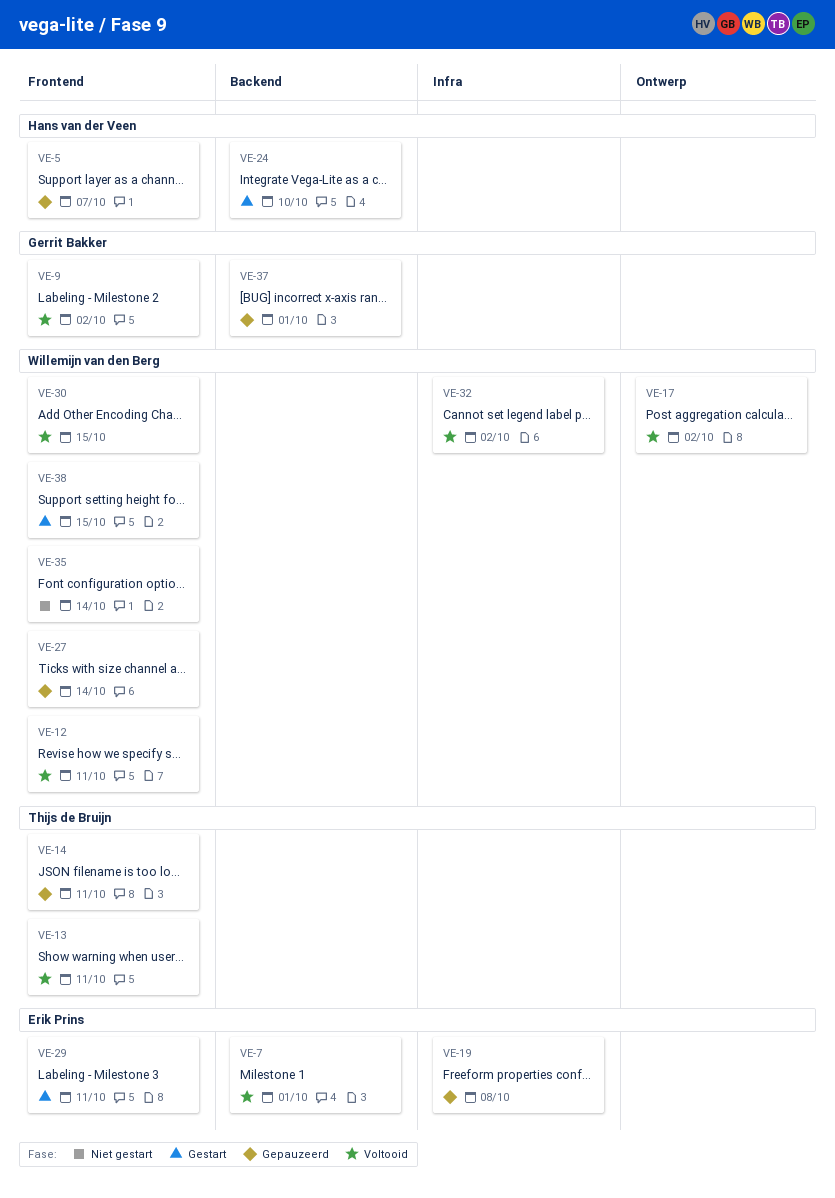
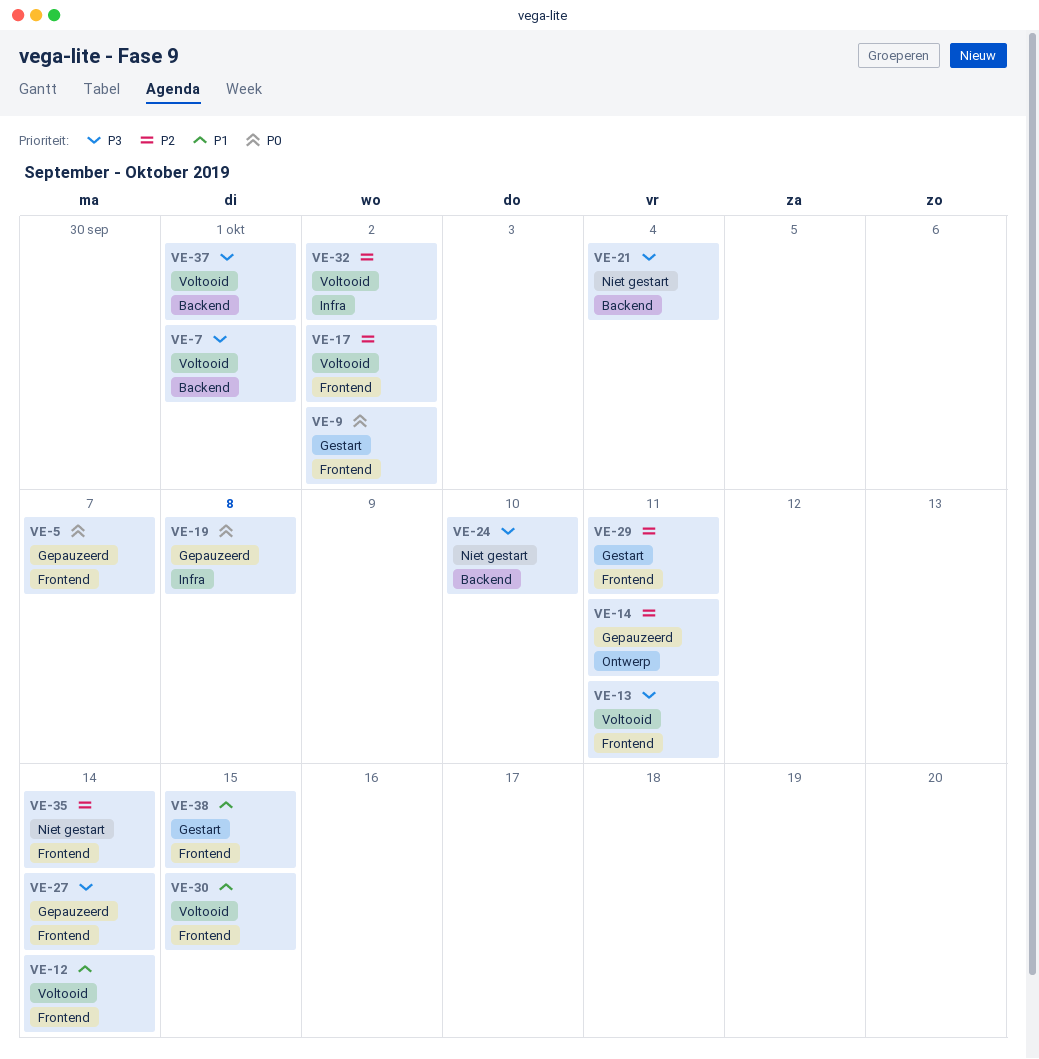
VE-9, status: Voltooid -> Gestart
VE-12, due: Oct 11 -> Oct 14
VE-14, label: Frontend -> Ontwerp
VE-17, label: Ontwerp -> Frontend
VE-21: none -> present
VE-24, status: Gestart -> Niet gestart
VE-37, status: Gepauzeerd -> Voltooid

